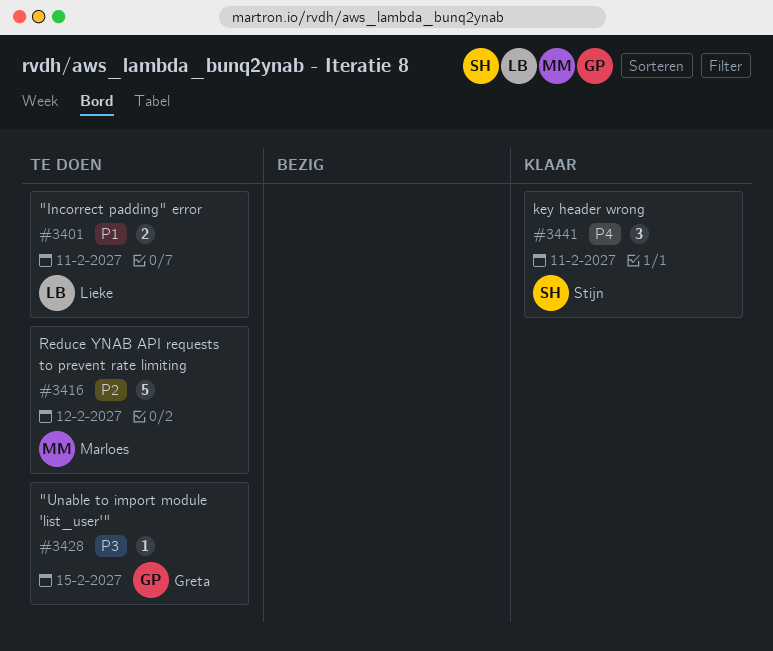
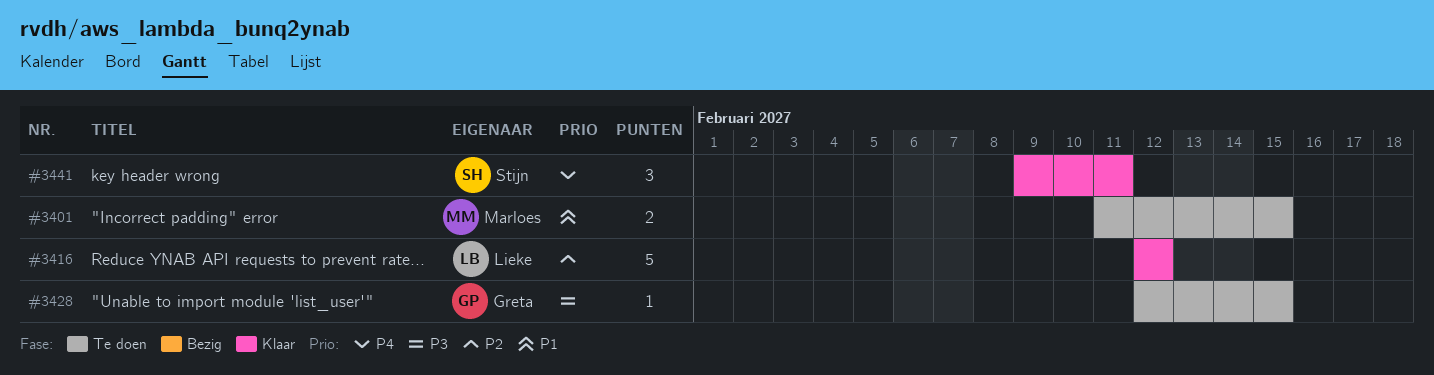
#3401, owner: Lieke -> Marloes
#3401, due: Feb 11 -> Feb 15
#3416, status: Te doen -> Klaar
#3416, owner: Marloes -> Lieke

